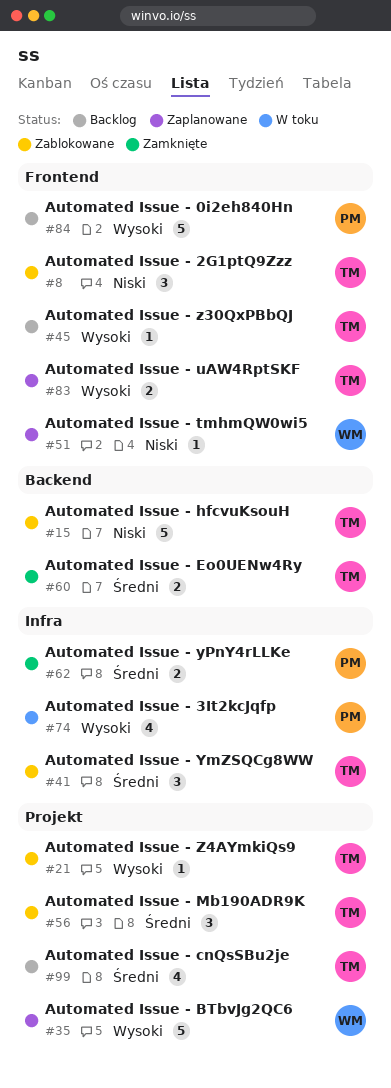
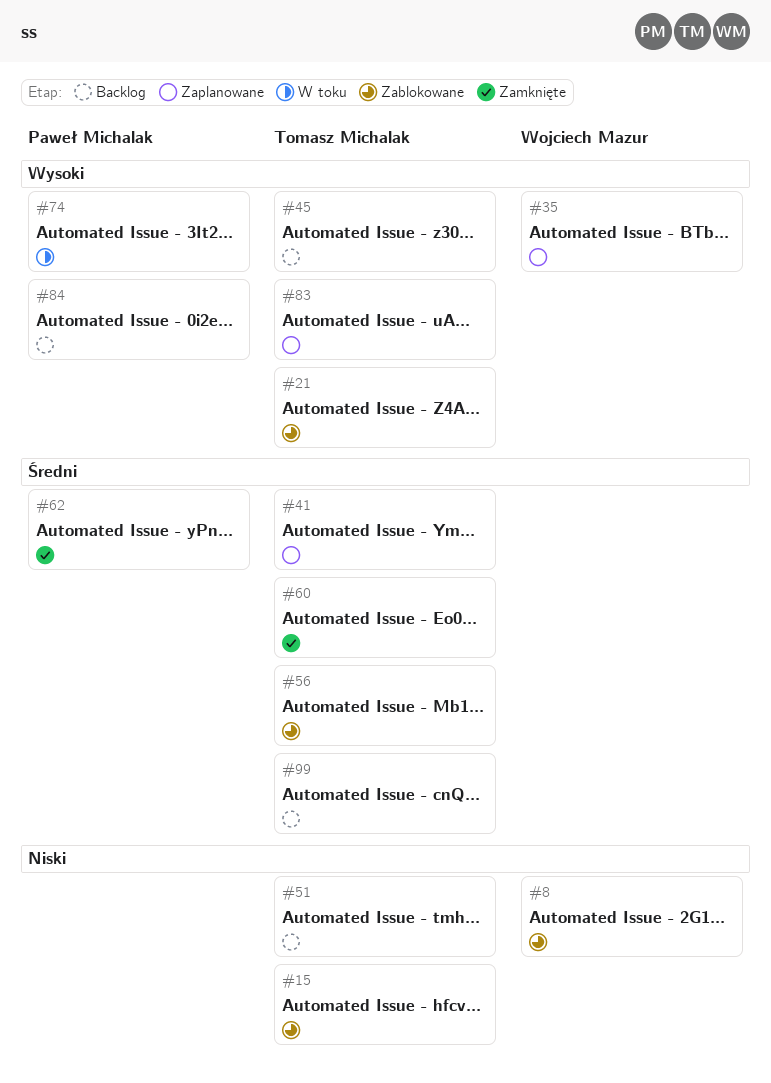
#8, owner: Tomasz Michalak -> Wojciech Mazur
#41, status: Zablokowane -> Zaplanowane
#51, status: Zaplanowane -> Backlog
#51, owner: Wojciech Mazur -> Tomasz Michalak

